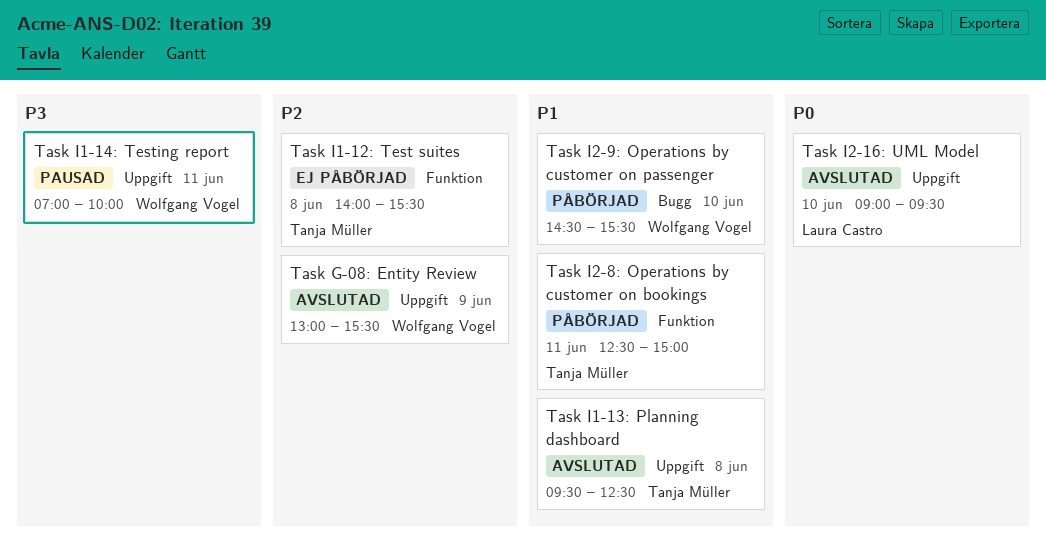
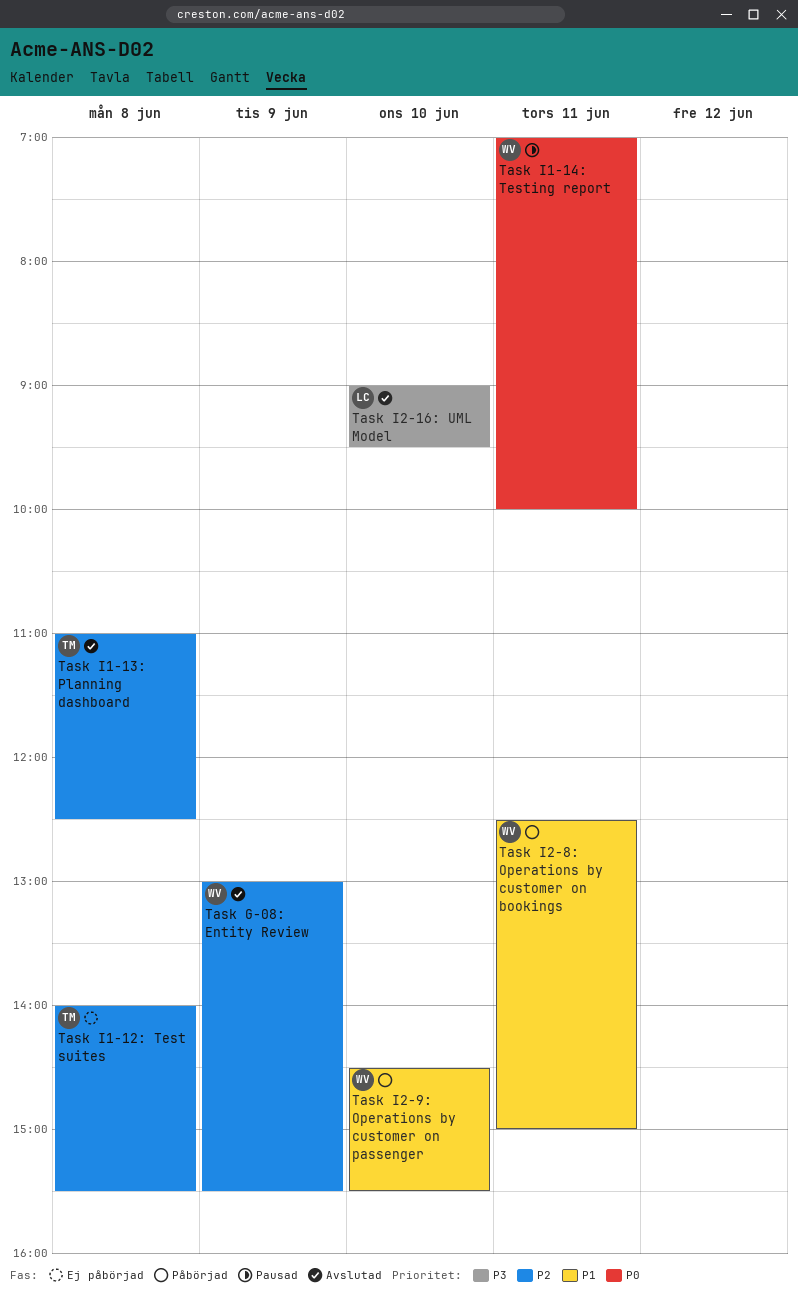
Task I1-13: Planning dashboard, priority: P1 -> P2
Task I1-13: Planning dashboard, begins: 09:30 -> 11:00
Task I1-14: Testing report, priority: P3 -> P0
Task I2-16: UML Model, priority: P0 -> P3
Task I2-8: Operations by customer on bookings, owner: Tanja Müller -> Wolfgang Vogel

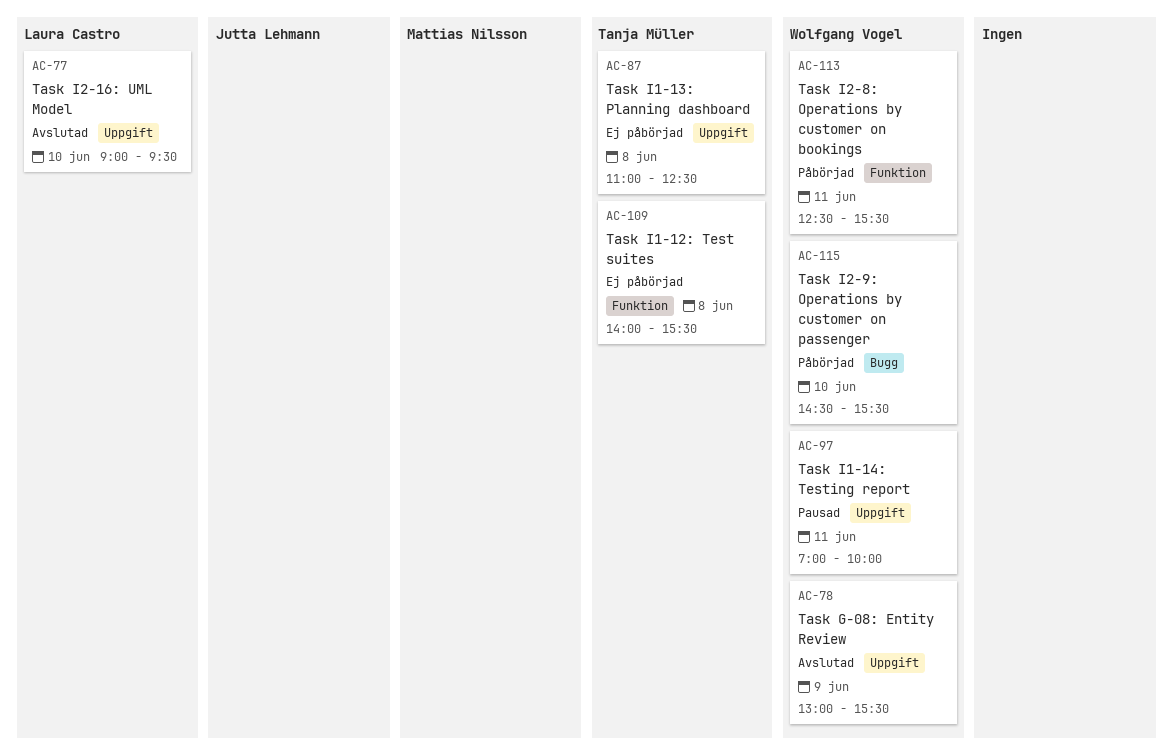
Task I1-13: Planning dashboard, status: Avslutad -> Ej påbörjad
Task I2-8: Operations by customer on bookings, ends: 15:00 -> 15:30

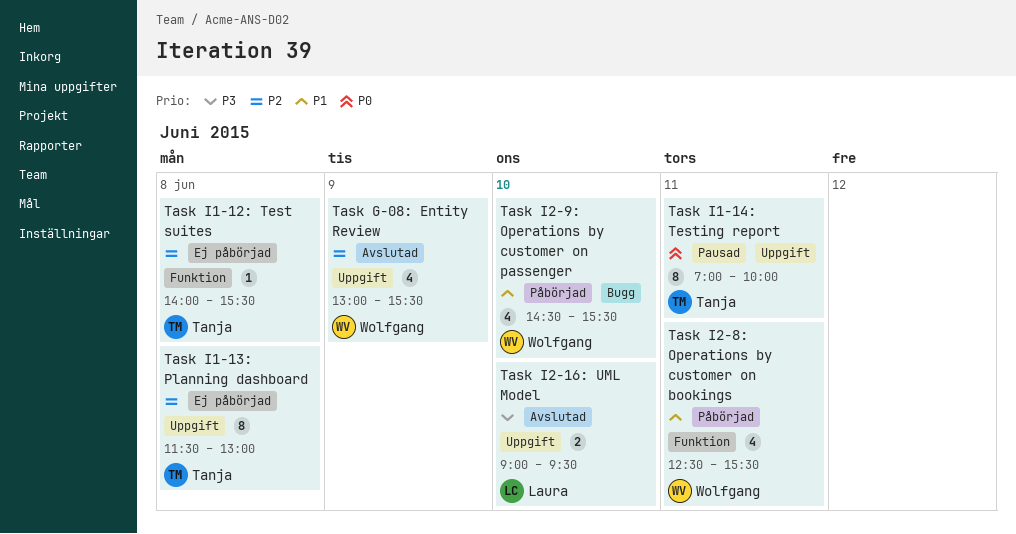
Task I1-13: Planning dashboard, begins: 11:00 -> 11:30
Task I1-13: Planning dashboard, ends: 12:30 -> 13:00
Task I1-14: Testing report, owner: Wolfgang Vogel -> Tanja Müller

